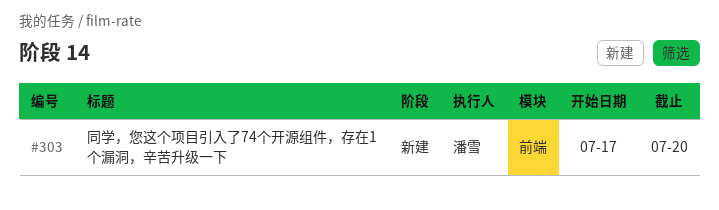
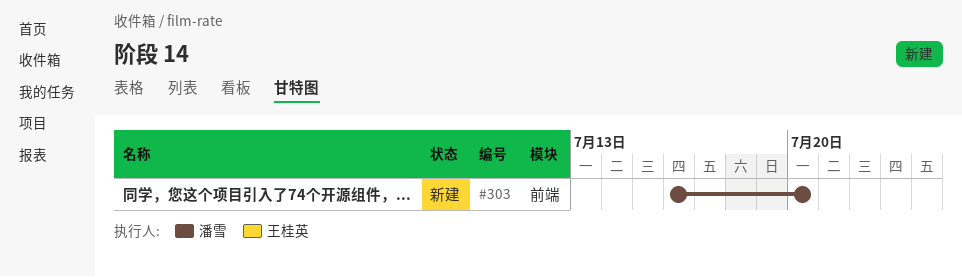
#303, start: Jul 17 -> Jul 16

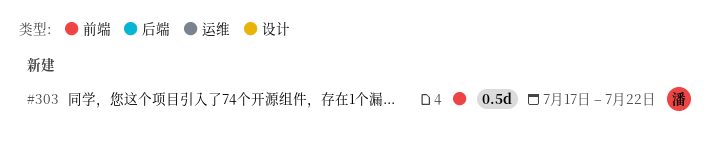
#303, start: Jul 16 -> Jul 17
#303, due: Jul 20 -> Jul 22

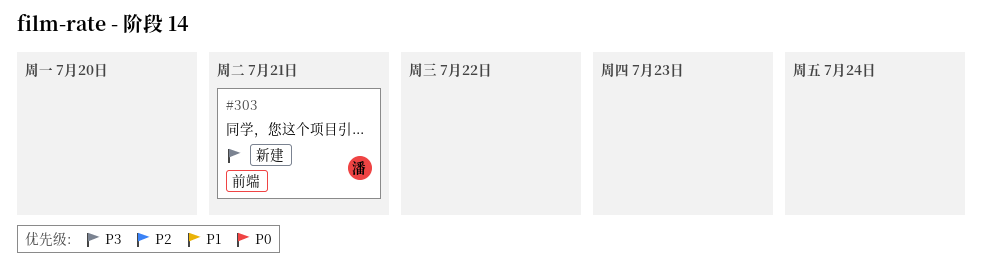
#303, due: Jul 22 -> Jul 21

